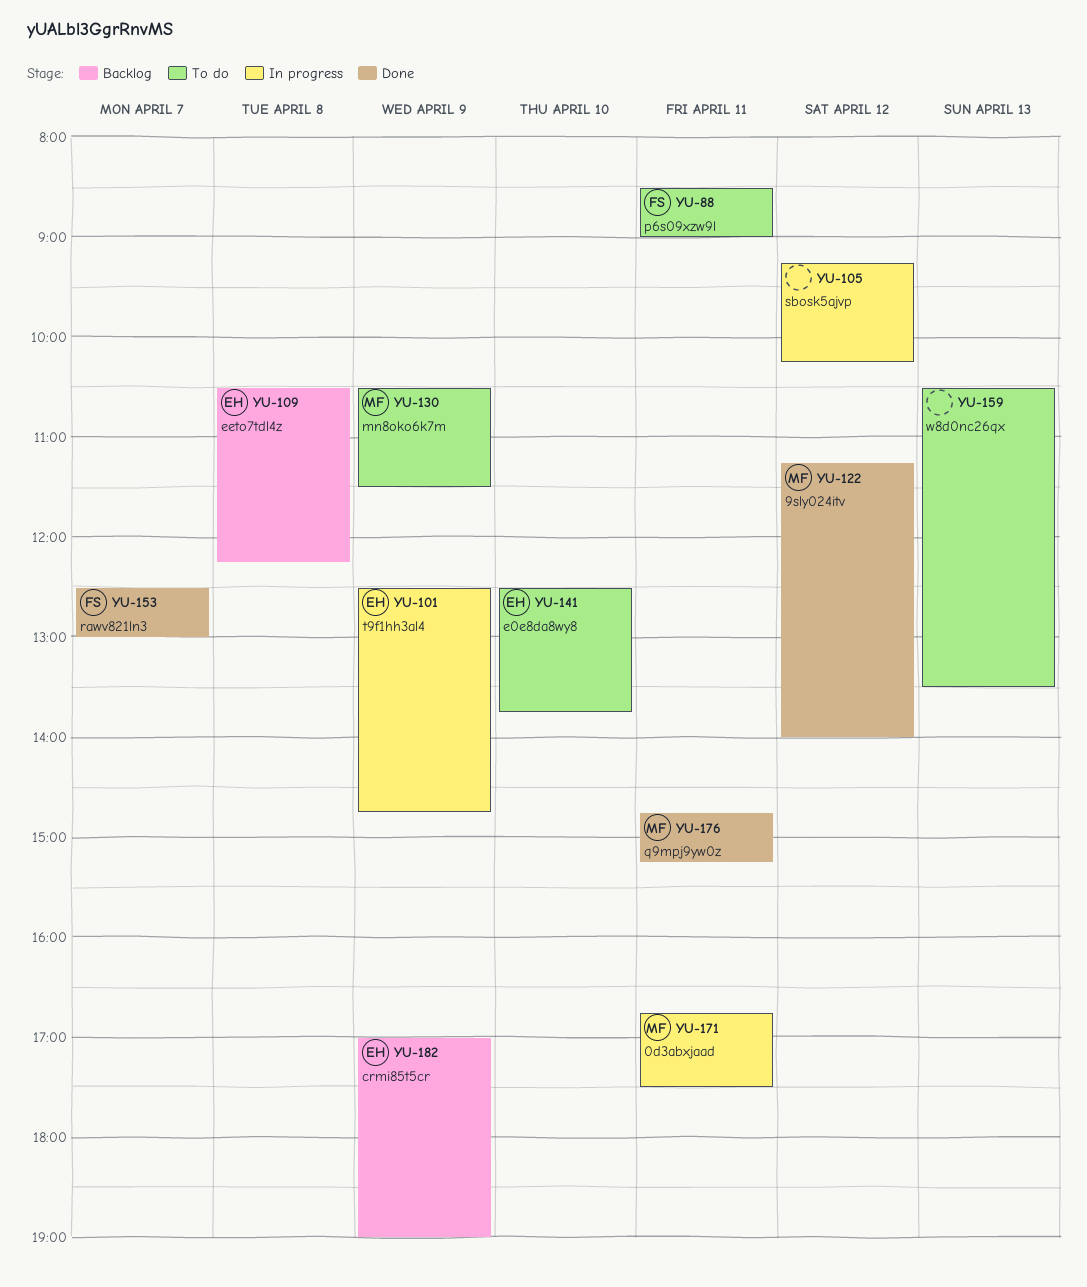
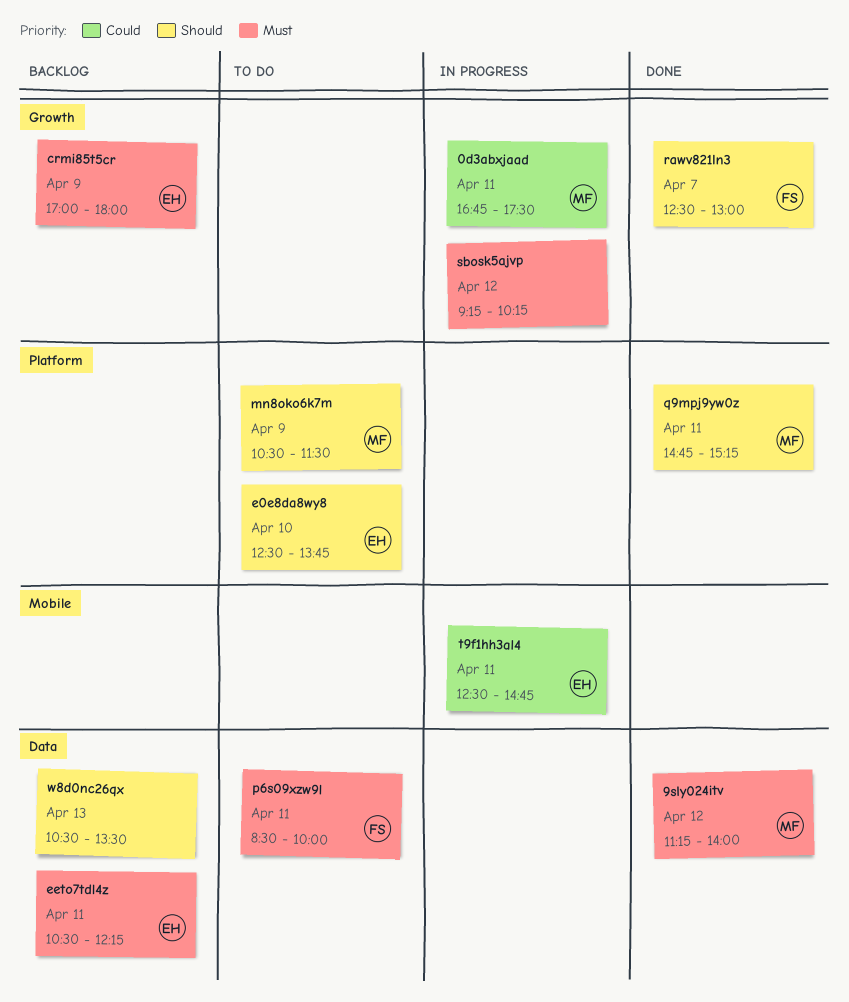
crmi85t5cr, ends: 19:00 -> 18:00
eeto7tdl4z, day: Apr 8 -> Apr 11
p6s09xzw9l, ends: 09:00 -> 10:00
t9f1hh3al4, day: Apr 9 -> Apr 11
w8d0nc26qx, status: To do -> Backlog

